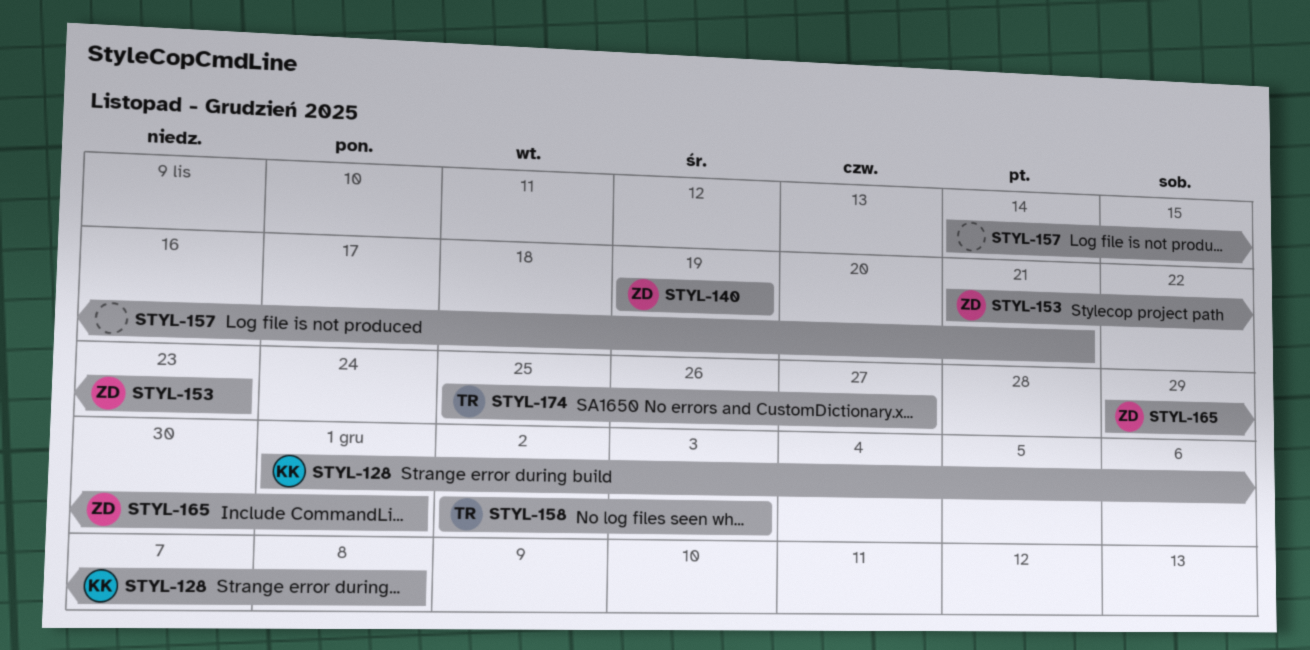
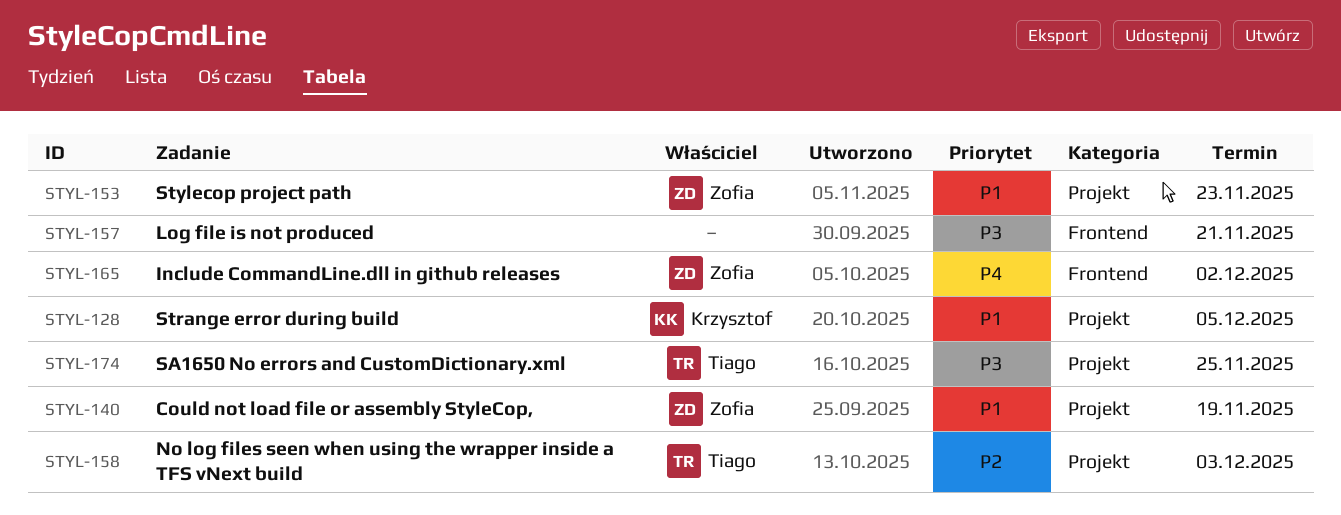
STYL-128, due: Dec 8 -> Dec 5
STYL-165, due: Dec 1 -> Dec 2
STYL-174, due: Nov 27 -> Nov 25

